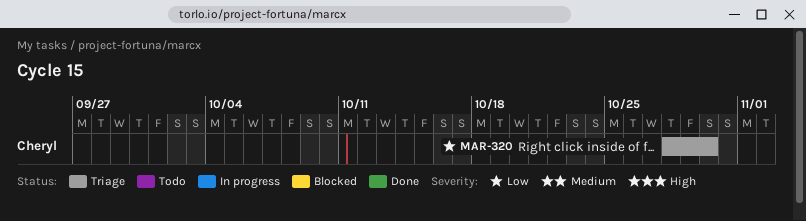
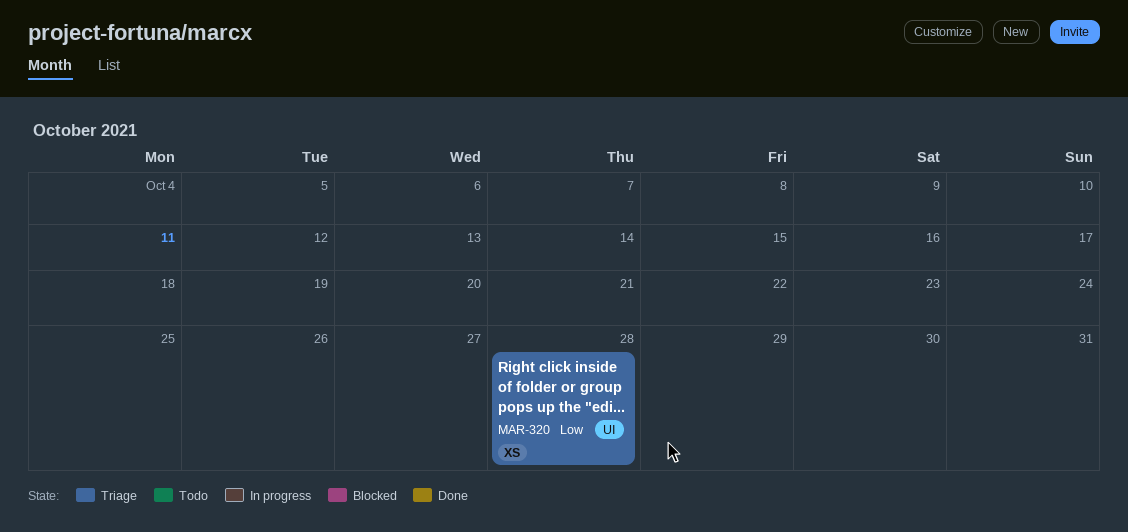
MAR-320, due: Oct 30 -> Oct 28

